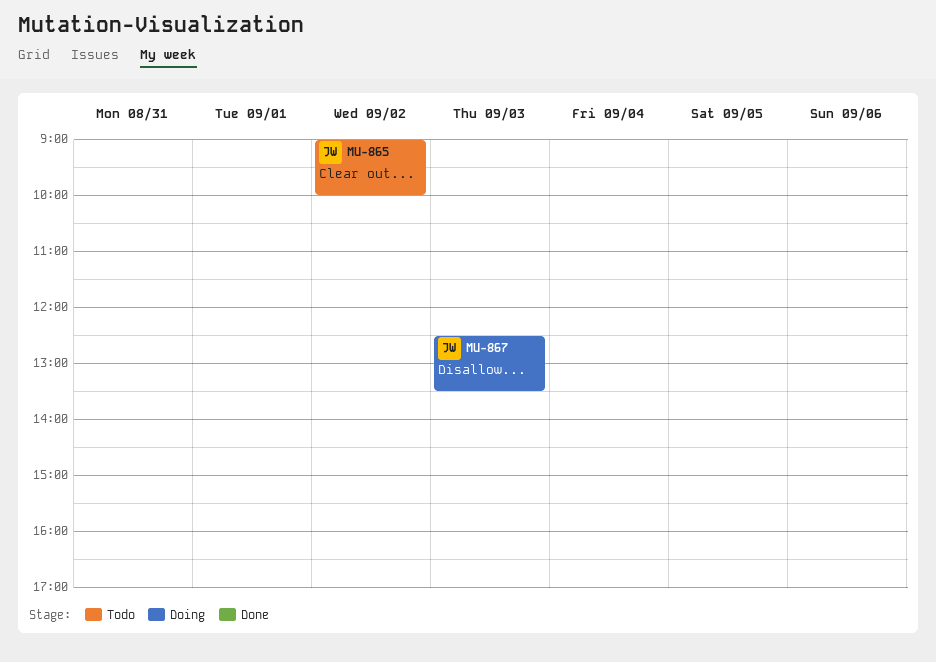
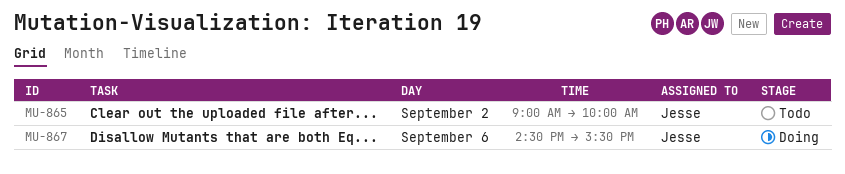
MU-867, day: Sep 3 -> Sep 6
MU-867, begins: 12:30 -> 14:30
MU-867, ends: 13:30 -> 15:30

